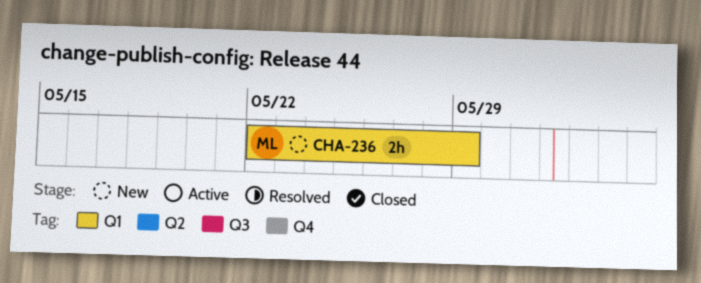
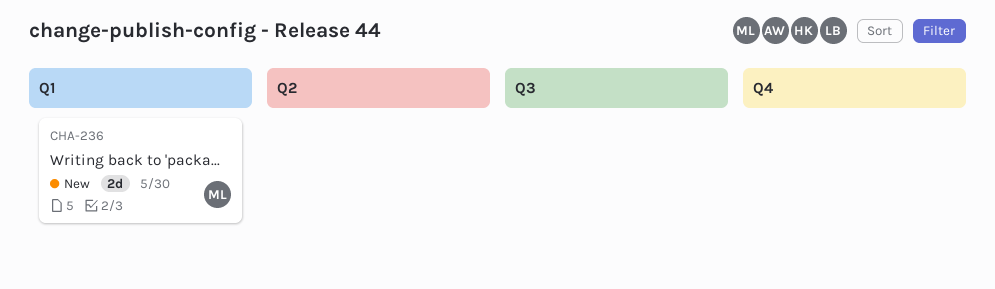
CHA-236, estimate: 2h -> 2d
CHA-236, due: May 29 -> May 30

